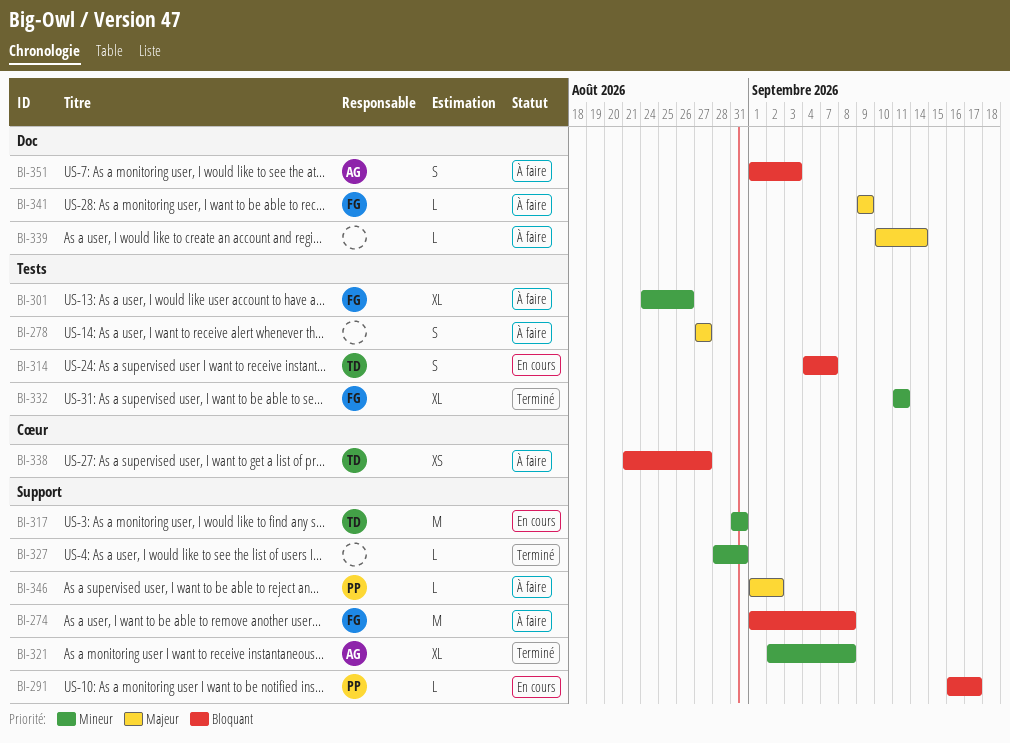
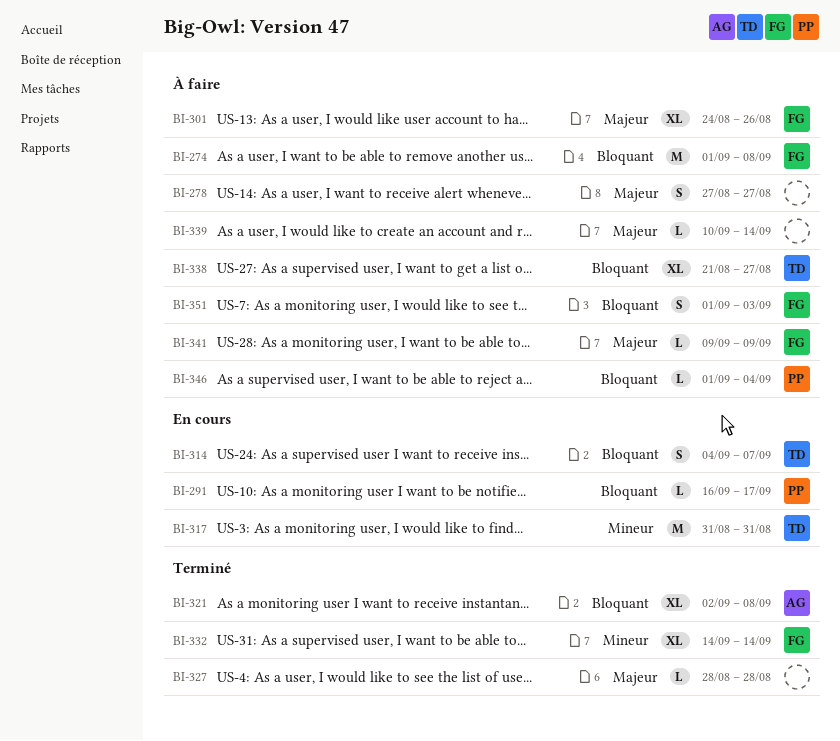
BI-301, priority: Mineur -> Majeur
BI-321, priority: Mineur -> Bloquant
BI-327, priority: Mineur -> Majeur
BI-327, due: Aug 31 -> Aug 28
BI-332, start: Sep 11 -> Sep 14
BI-332, due: Sep 11 -> Sep 14
BI-338, estimate: XS -> XL
BI-346, priority: Majeur -> Bloquant
BI-346, due: Sep 2 -> Sep 4
BI-351, owner: AG -> FG

